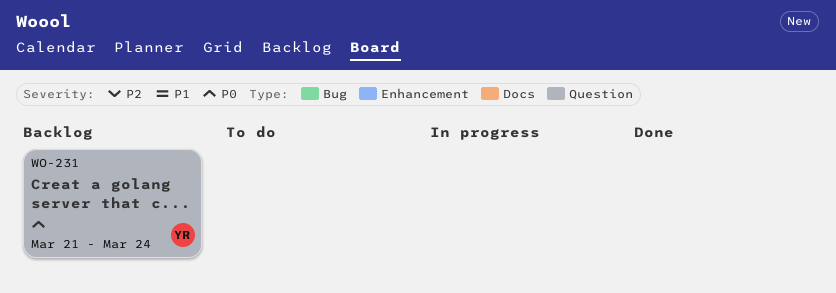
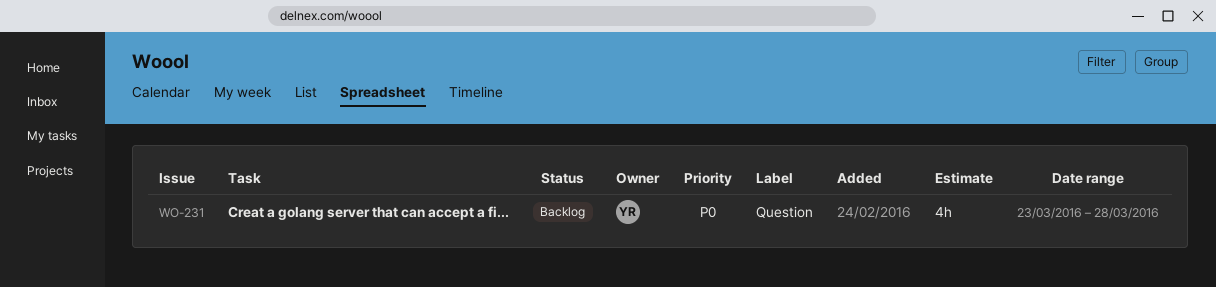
WO-231, start: Mar 21 -> Mar 23
WO-231, due: Mar 24 -> Mar 28

